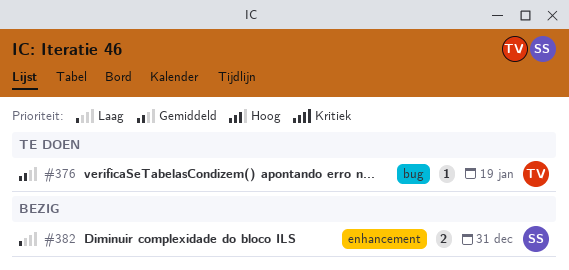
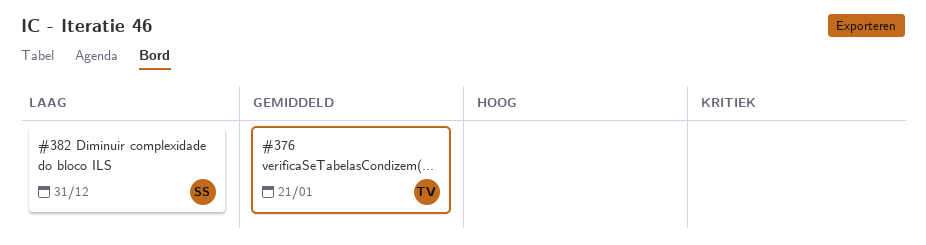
#376, due: Jan 19 -> Jan 21

